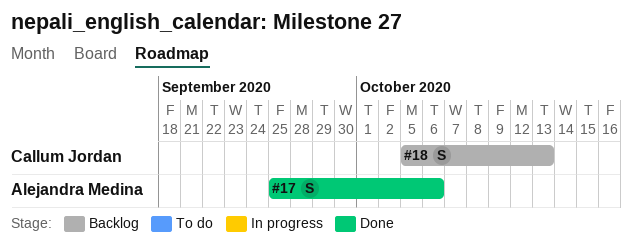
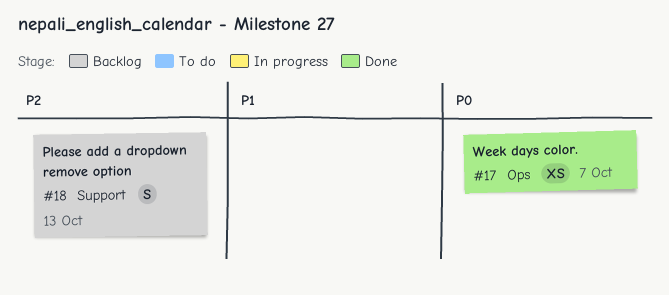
#17, estimate: S -> XS
#17, due: Oct 6 -> Oct 7

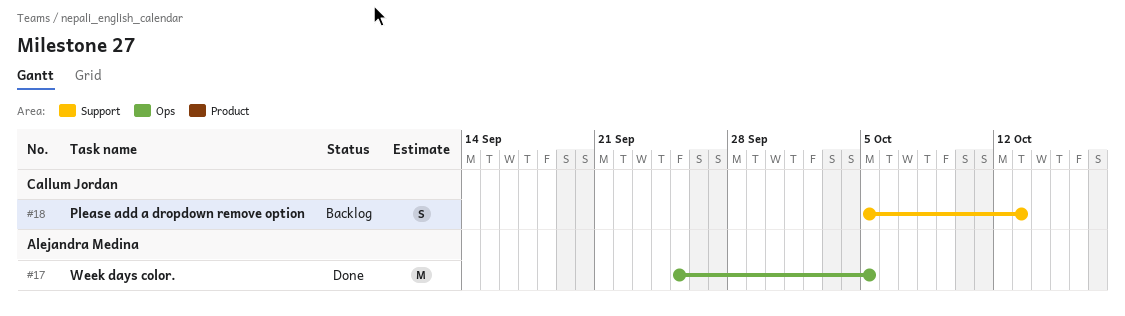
#17, estimate: XS -> M
#17, due: Oct 7 -> Oct 5

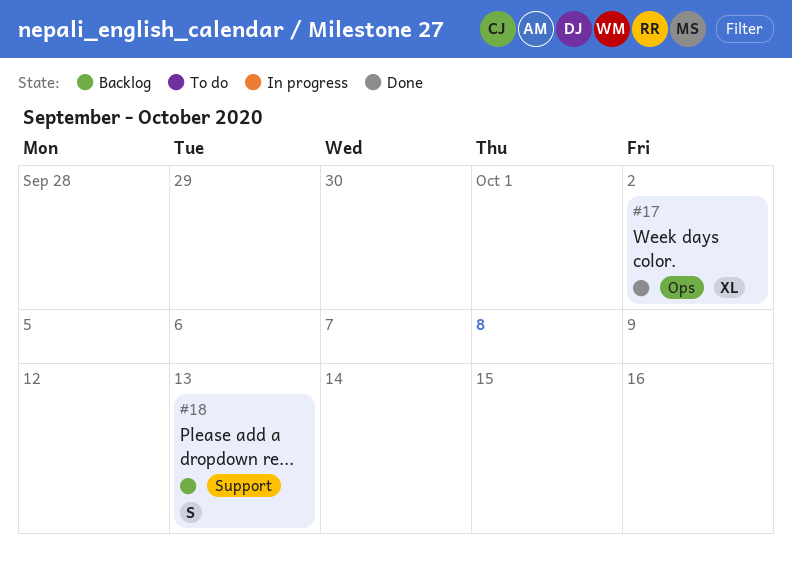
#17, estimate: M -> XL
#17, due: Oct 5 -> Oct 2

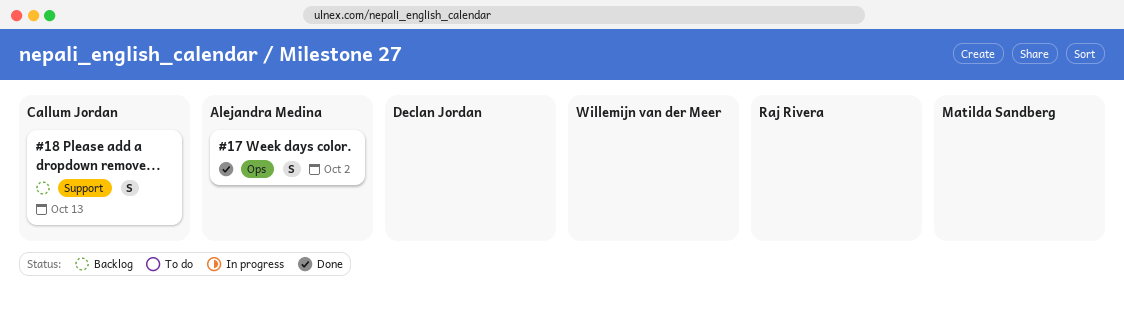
#17, estimate: XL -> S

